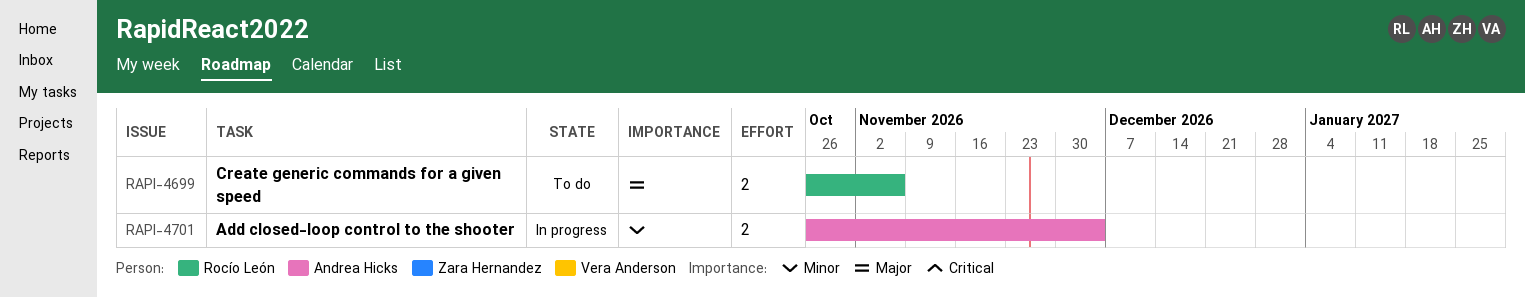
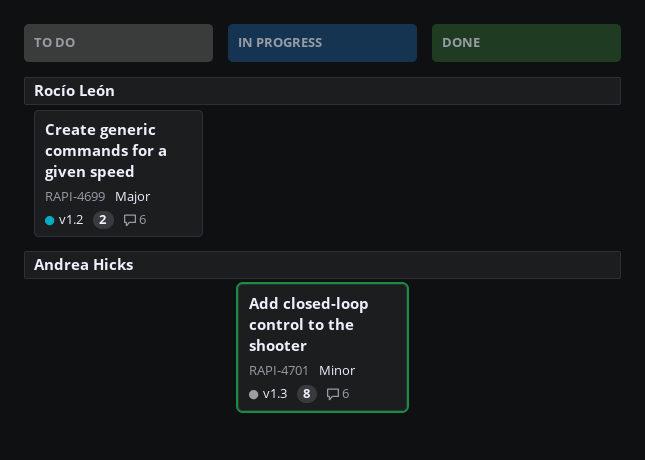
RAPI-4701, estimate: 2 -> 8

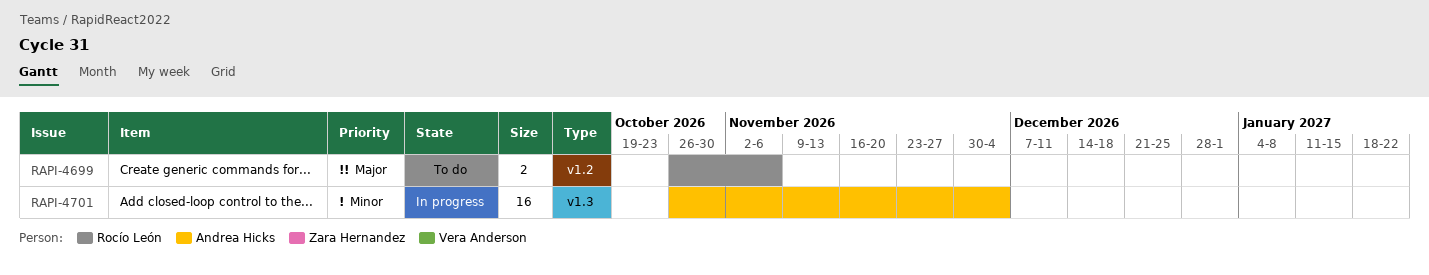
RAPI-4701, estimate: 8 -> 16

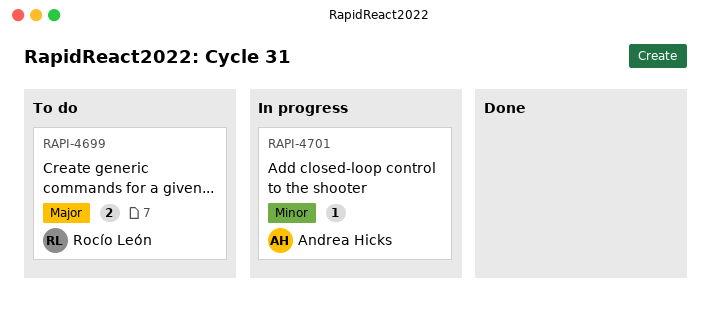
RAPI-4701, estimate: 16 -> 1

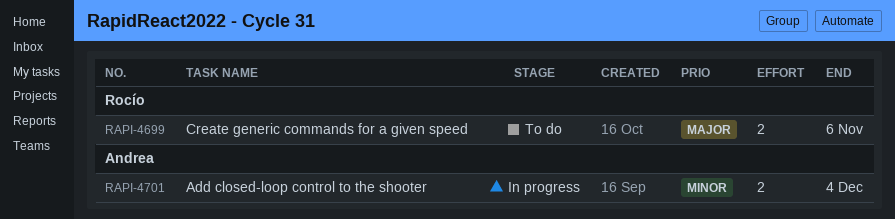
RAPI-4701, estimate: 1 -> 2

